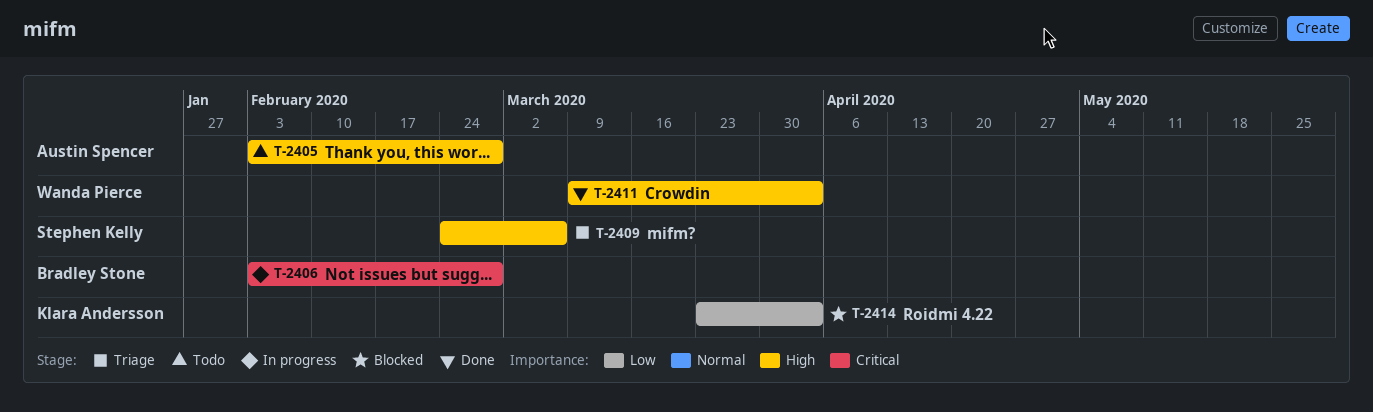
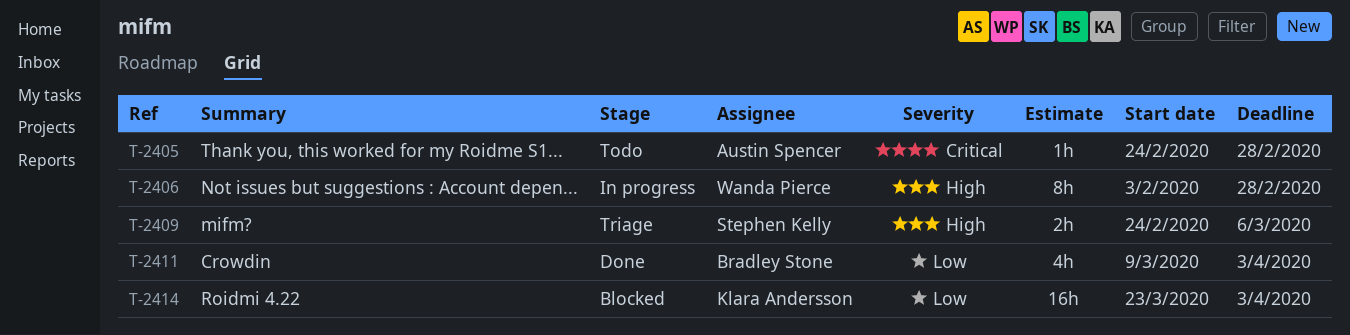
T-2405, priority: High -> Critical
T-2405, start: Feb 3 -> Feb 24
T-2406, owner: Bradley Stone -> Wanda Pierce
T-2406, priority: Critical -> High
T-2411, owner: Wanda Pierce -> Bradley Stone
T-2411, priority: High -> Low

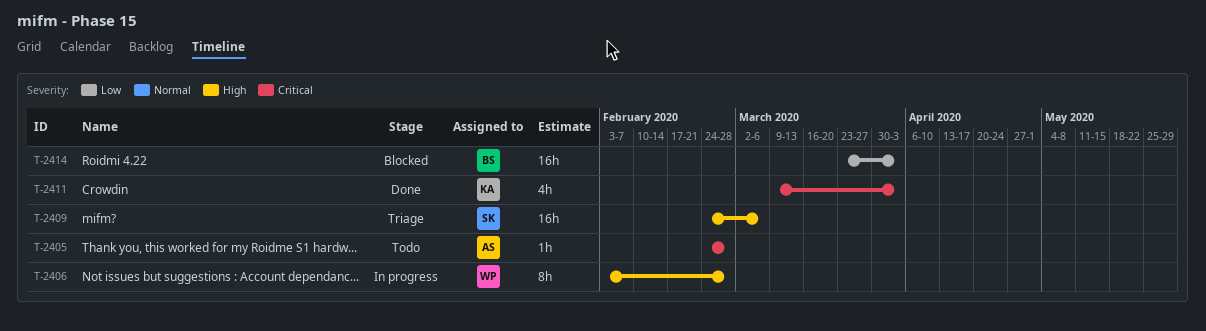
T-2409, estimate: 2h -> 16h
T-2411, owner: Bradley Stone -> Klara Andersson
T-2411, priority: Low -> Critical
T-2414, owner: Klara Andersson -> Bradley Stone

